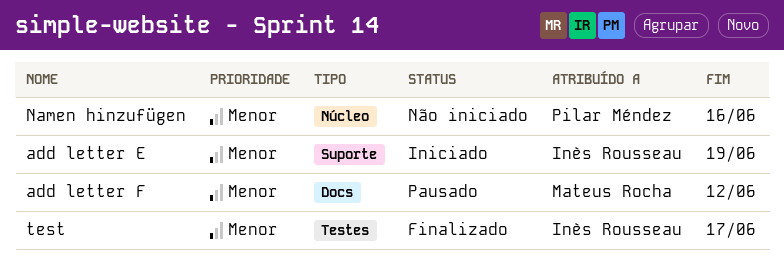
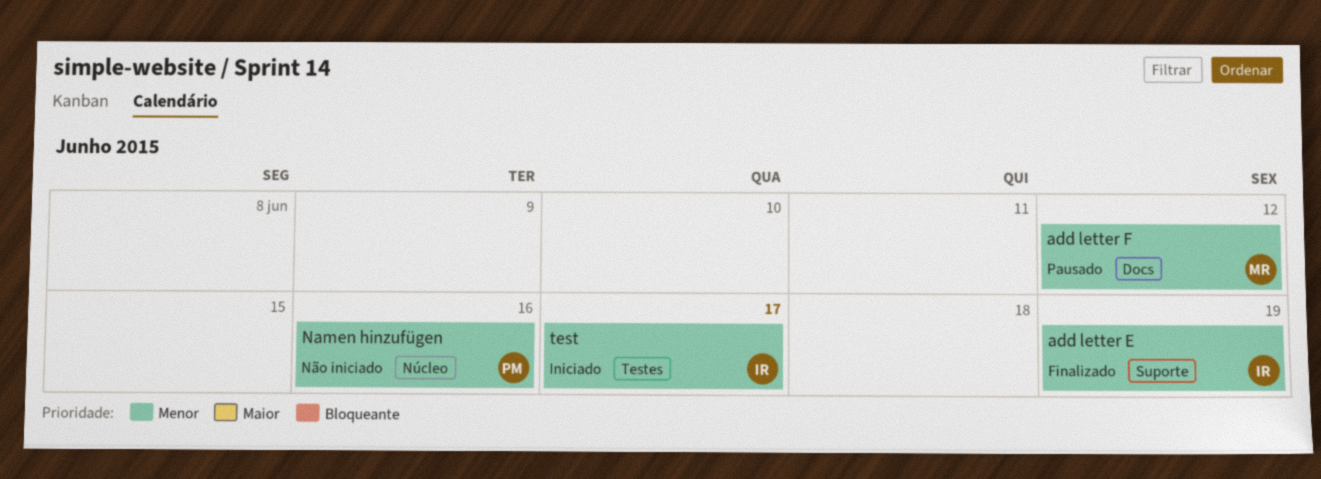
add letter E, status: Iniciado -> Finalizado
test, status: Finalizado -> Iniciado

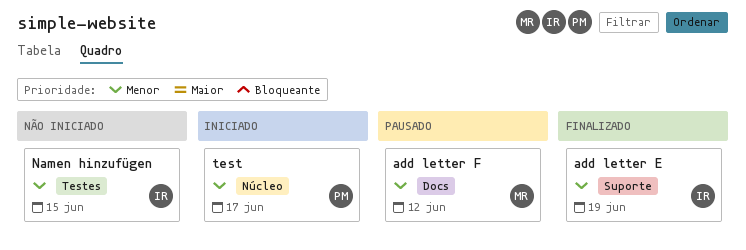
Namen hinzufügen, owner: PM -> IR
Namen hinzufügen, label: Núcleo -> Testes
Namen hinzufügen, due: Jun 16 -> Jun 15
test, owner: IR -> PM
test, label: Testes -> Núcleo

